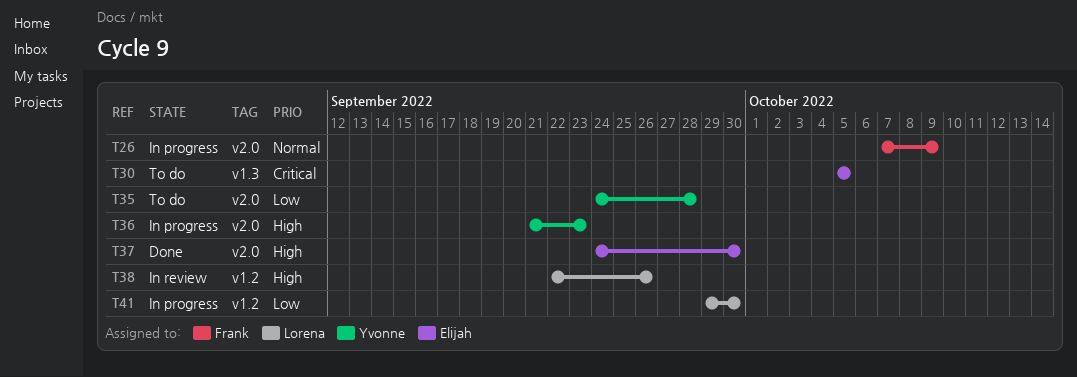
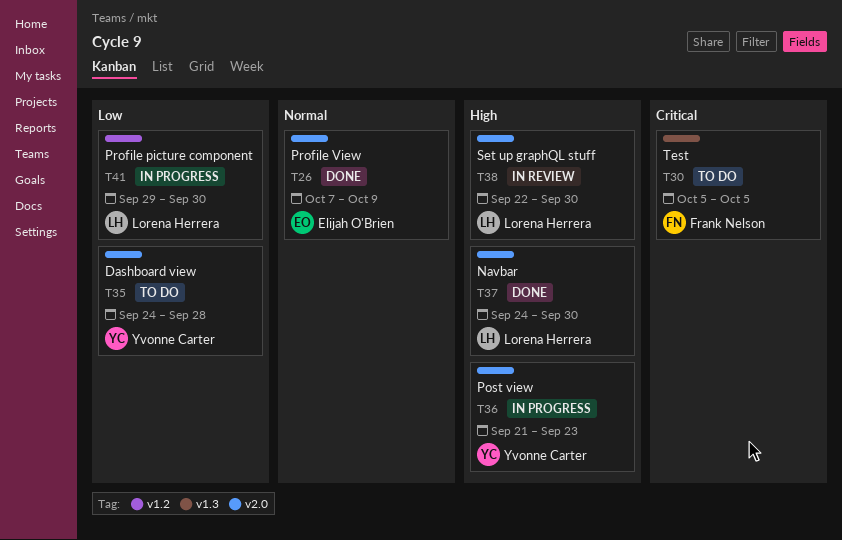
T26, status: In progress -> Done
T26, owner: Frank Nelson -> Elijah O'Brien
T30, owner: Elijah O'Brien -> Frank Nelson
T37, owner: Elijah O'Brien -> Lorena Herrera
T38, label: v1.2 -> v2.0
T38, due: Sep 26 -> Sep 30

